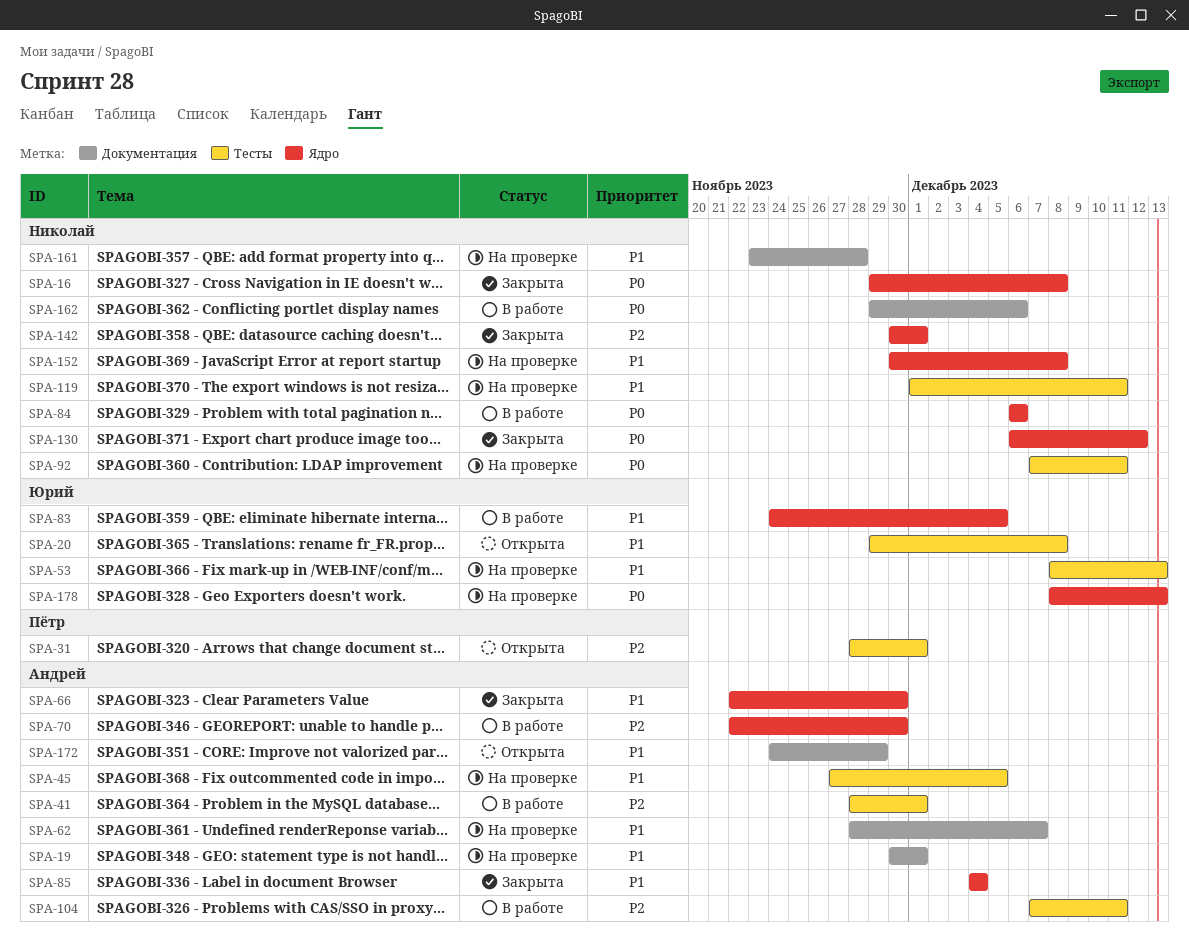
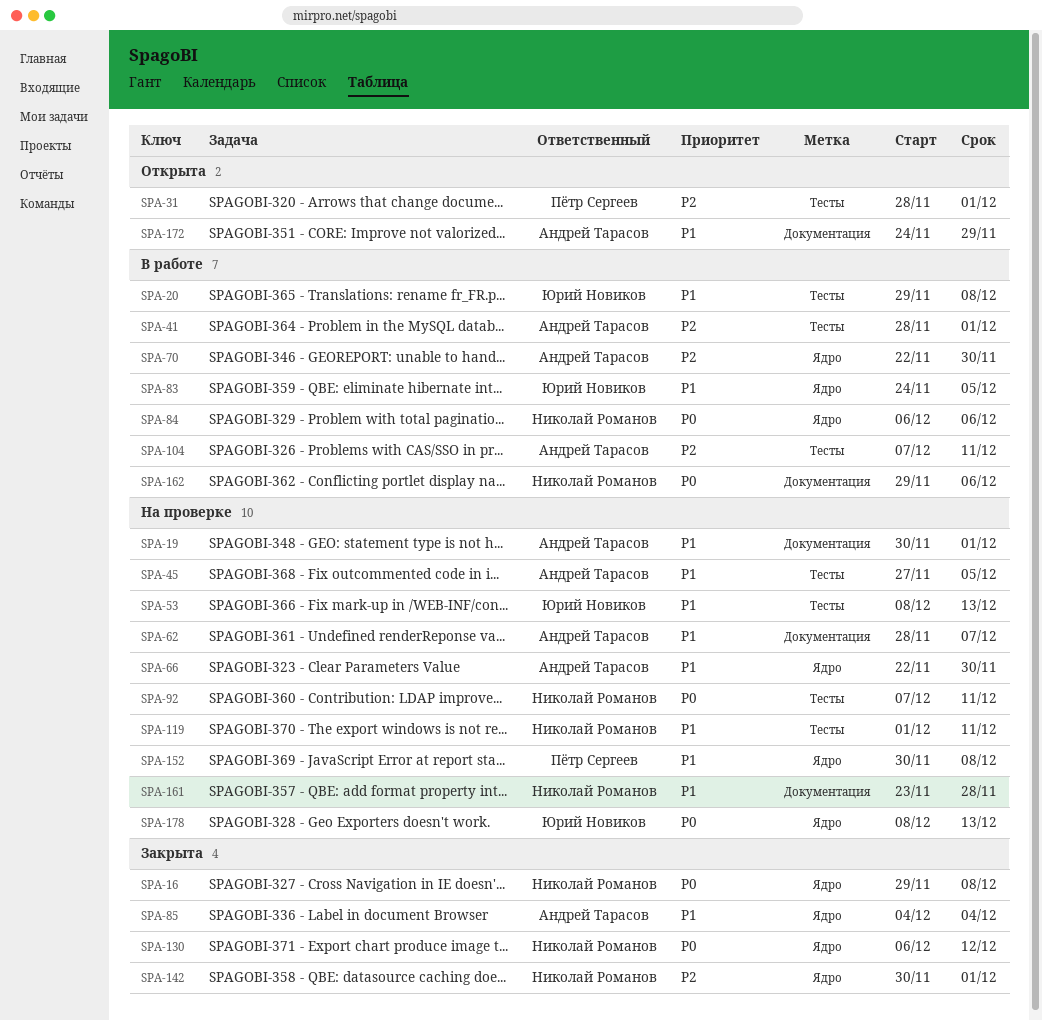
SPA-20, status: Открыта -> В работе
SPA-66, status: Закрыта -> На проверке
SPA-152, owner: Николай Романов -> Пётр Сергеев

